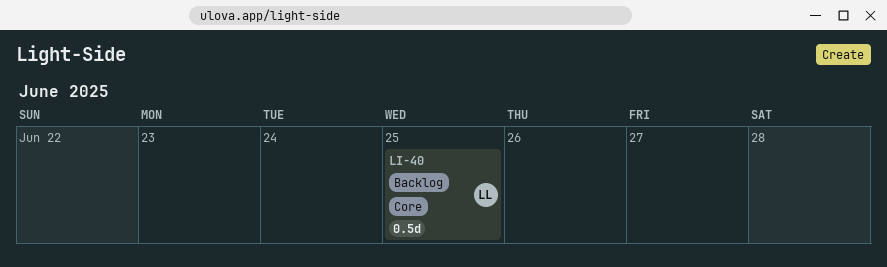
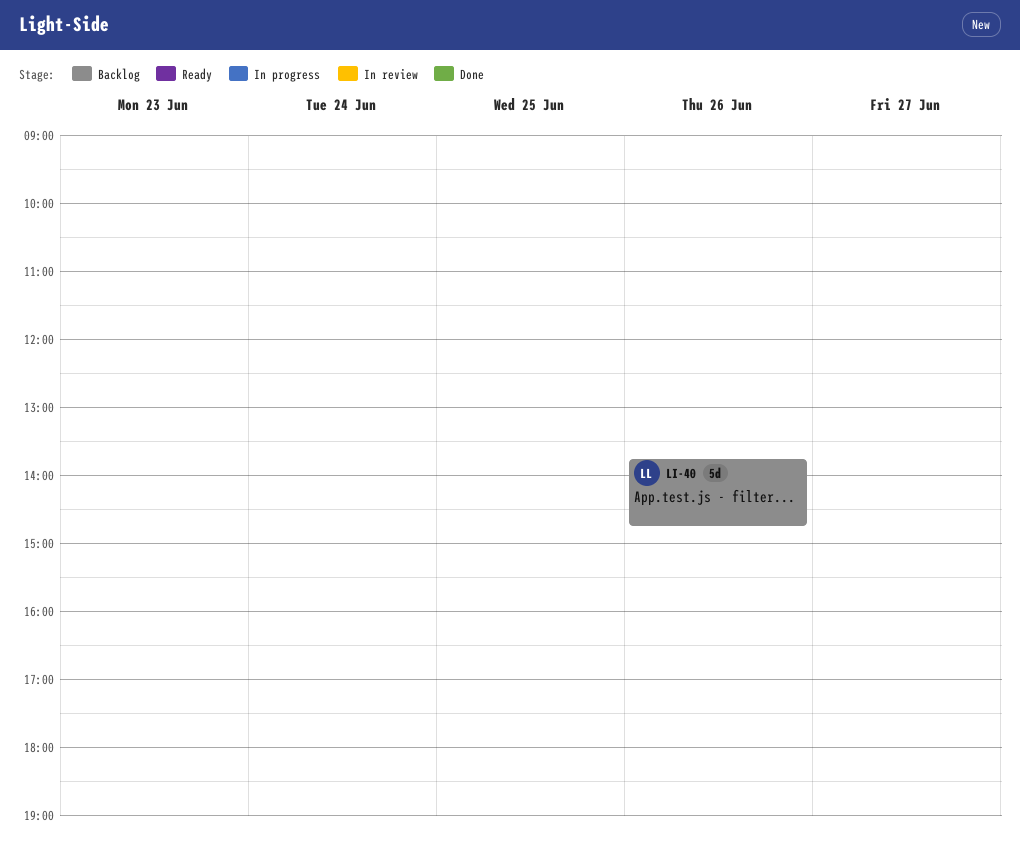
LI-40, estimate: 0.5d -> 5d
LI-40, day: Jun 25 -> Jun 26

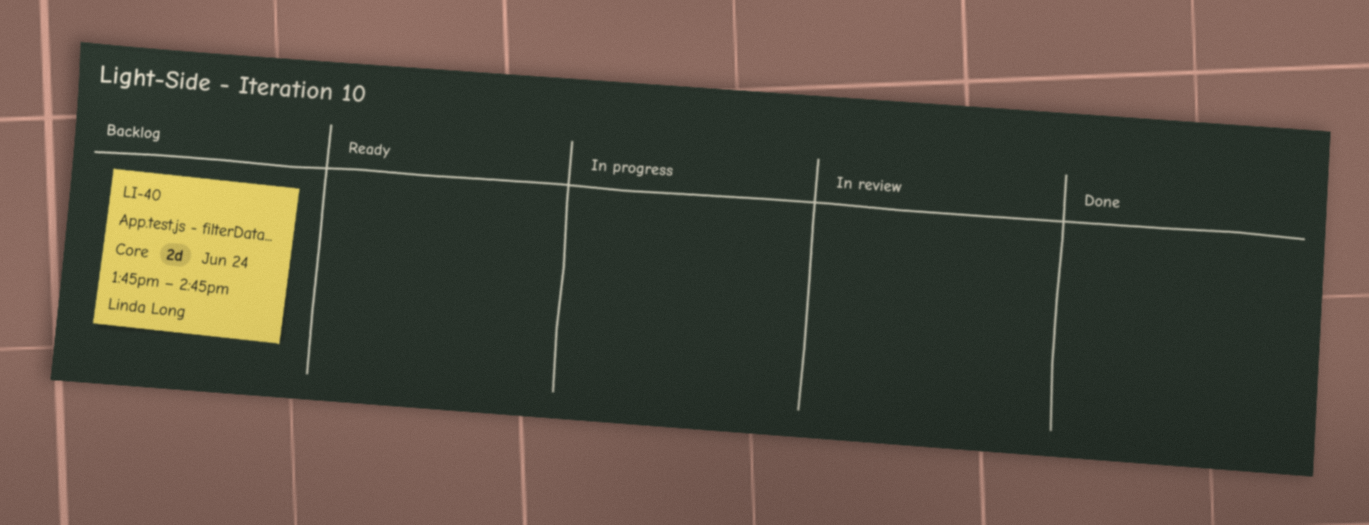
LI-40, estimate: 5d -> 2d
LI-40, day: Jun 26 -> Jun 24

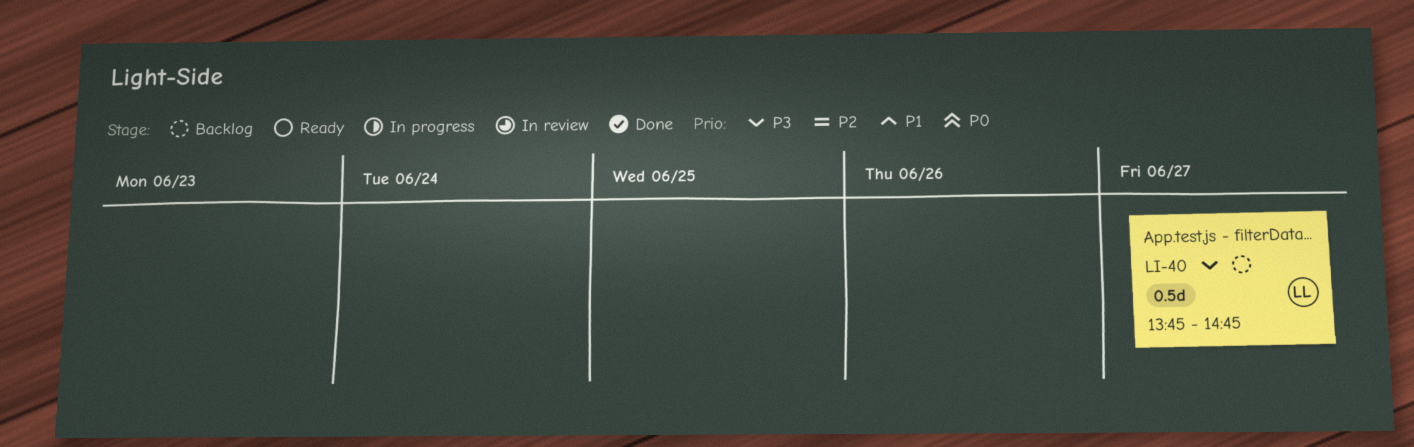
LI-40, estimate: 2d -> 0.5d
LI-40, day: Jun 24 -> Jun 27

